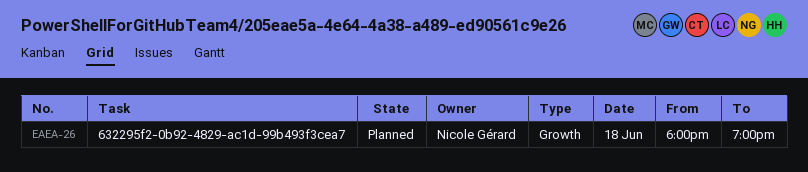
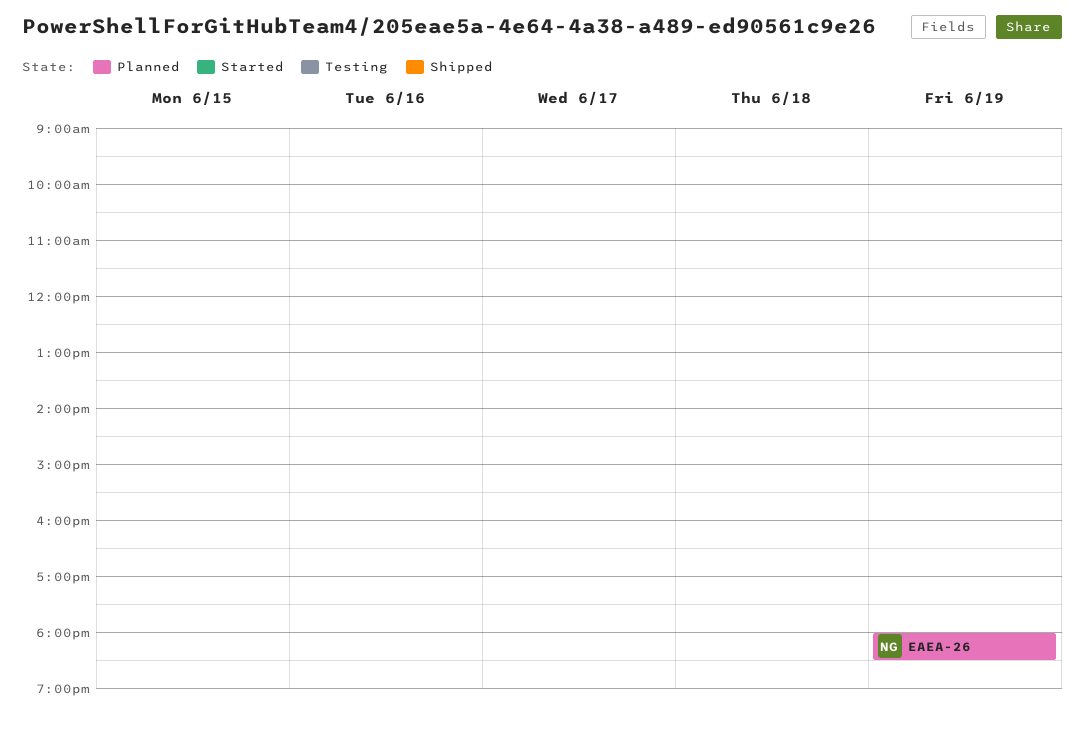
EAEA-26, day: Jun 18 -> Jun 19
EAEA-26, ends: 19:00 -> 18:30

